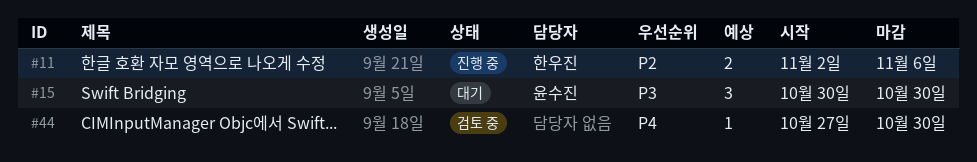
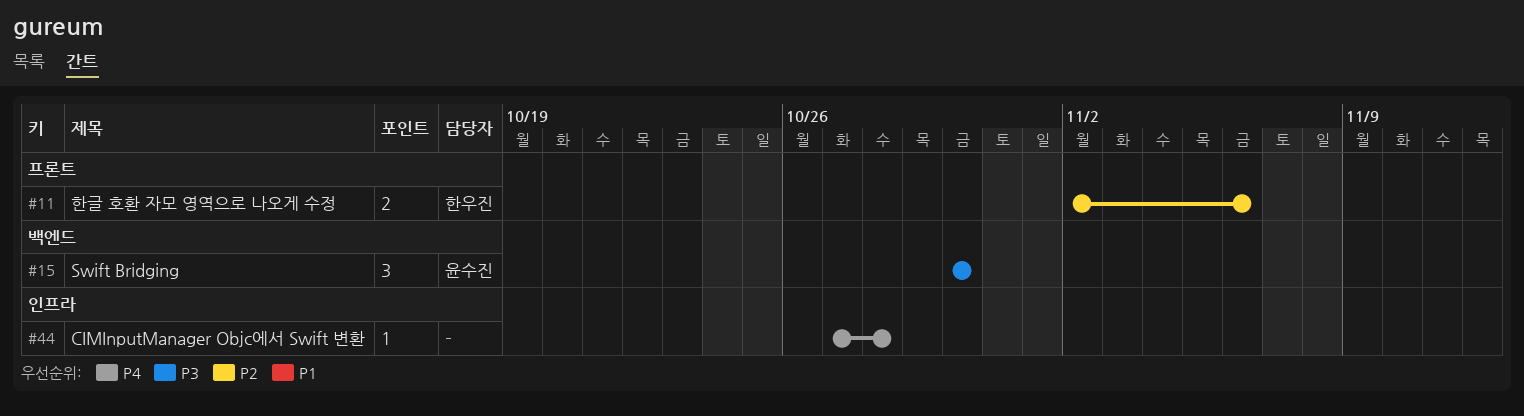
#44, due: Oct 30 -> Oct 28

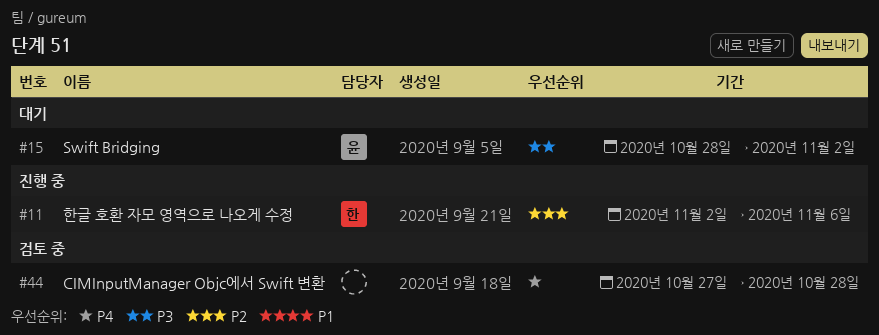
#15, start: Oct 30 -> Oct 28
#15, due: Oct 30 -> Nov 2

